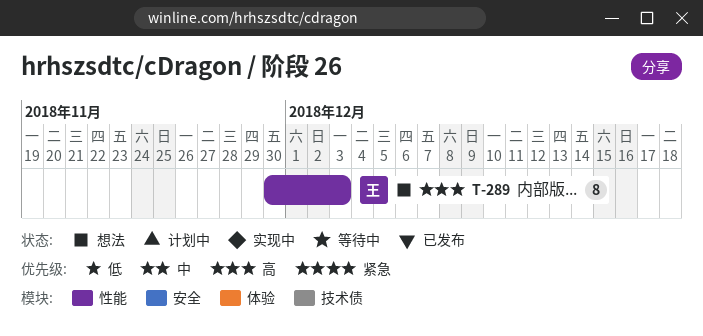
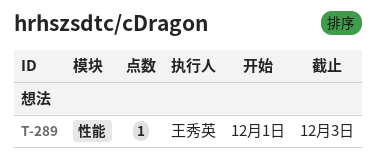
T-289, estimate: 8 -> 1
T-289, start: Nov 30 -> Dec 1

